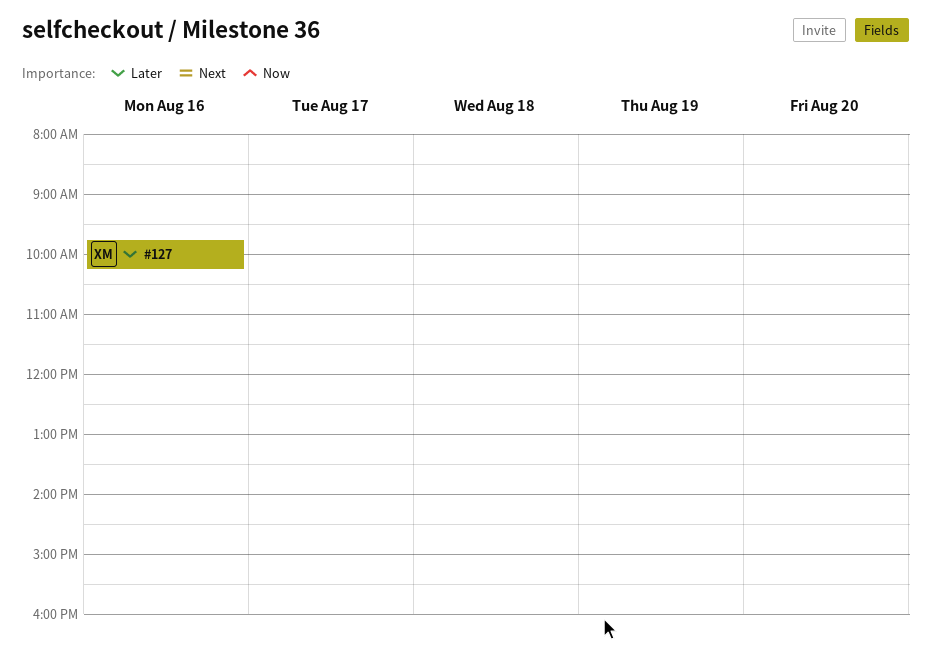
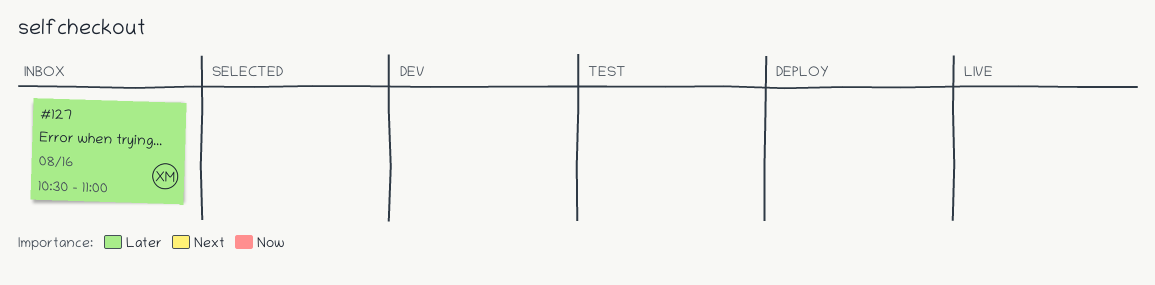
#127, begins: 09:45 -> 10:30
#127, ends: 10:15 -> 11:00

